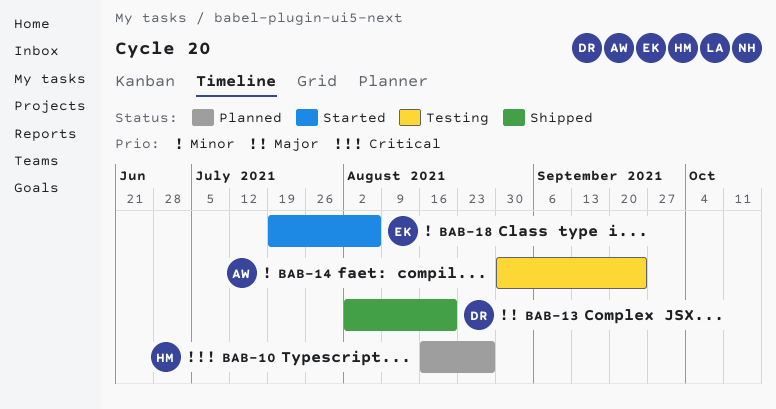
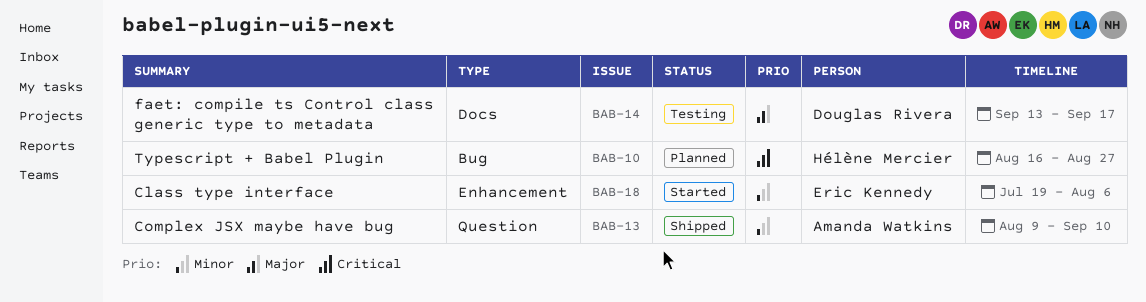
BAB-13, owner: Douglas Rivera -> Amanda Watkins
BAB-13, priority: Major -> Minor
BAB-13, start: Aug 2 -> Aug 9
BAB-13, due: Aug 20 -> Sep 10
BAB-14, owner: Amanda Watkins -> Douglas Rivera
BAB-14, priority: Minor -> Major
BAB-14, start: Aug 30 -> Sep 13
BAB-14, due: Sep 24 -> Sep 17

